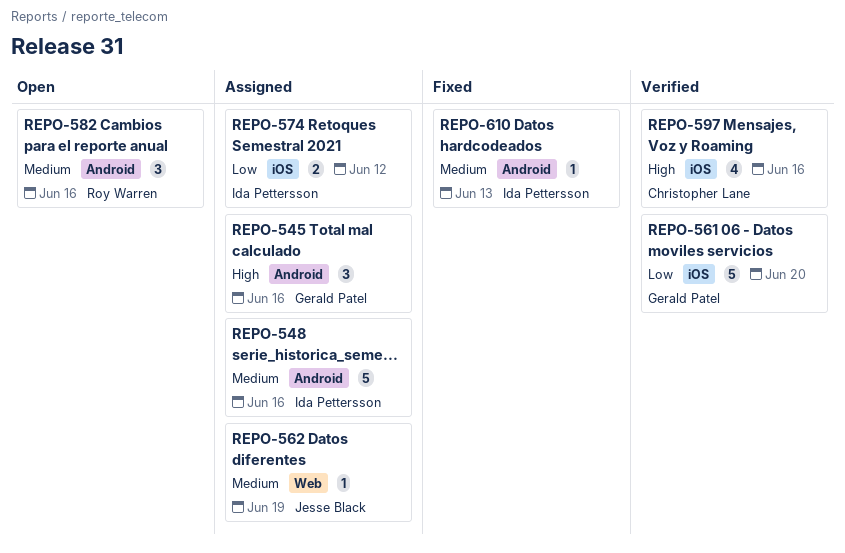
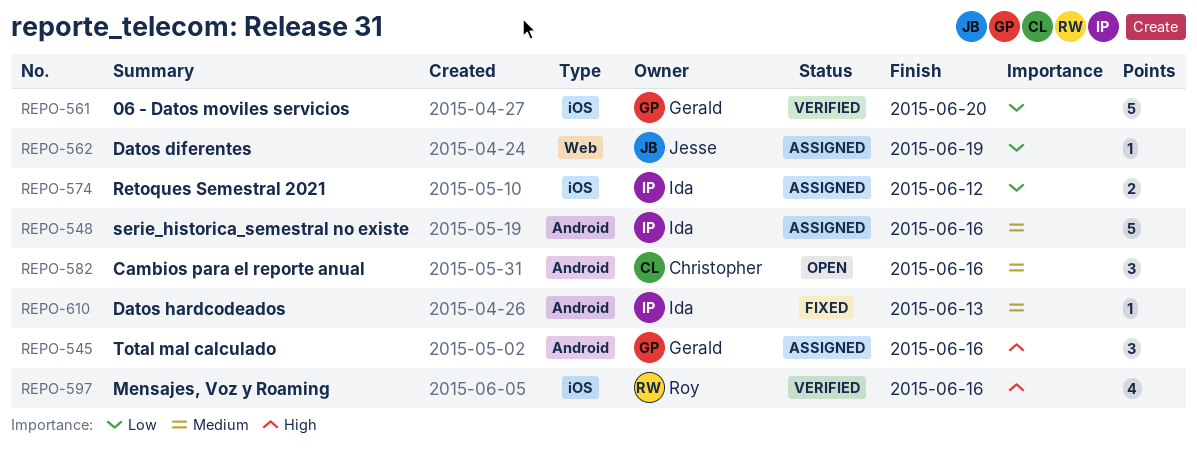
REPO-562, priority: Medium -> Low
REPO-582, owner: Roy Warren -> Christopher Lane
REPO-597, owner: Christopher Lane -> Roy Warren

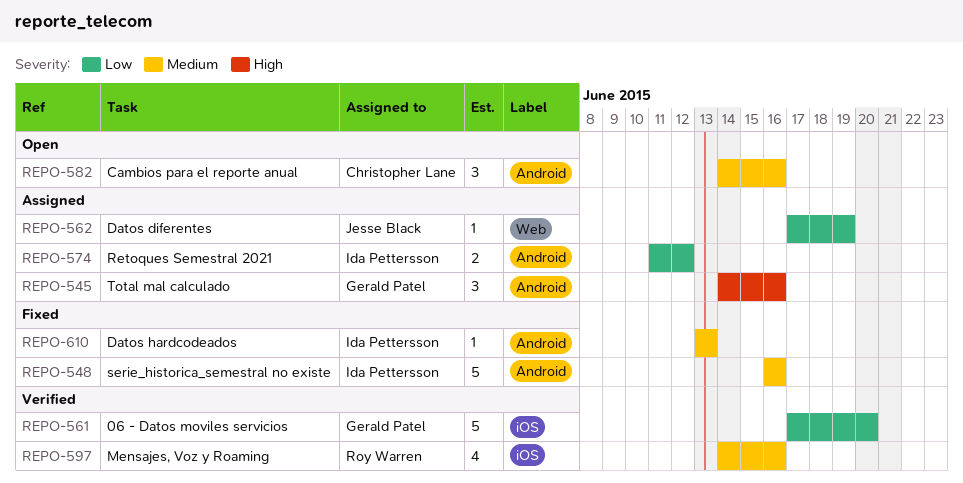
REPO-548, status: Assigned -> Fixed
REPO-574, label: iOS -> Android
REPO-597, priority: High -> Medium

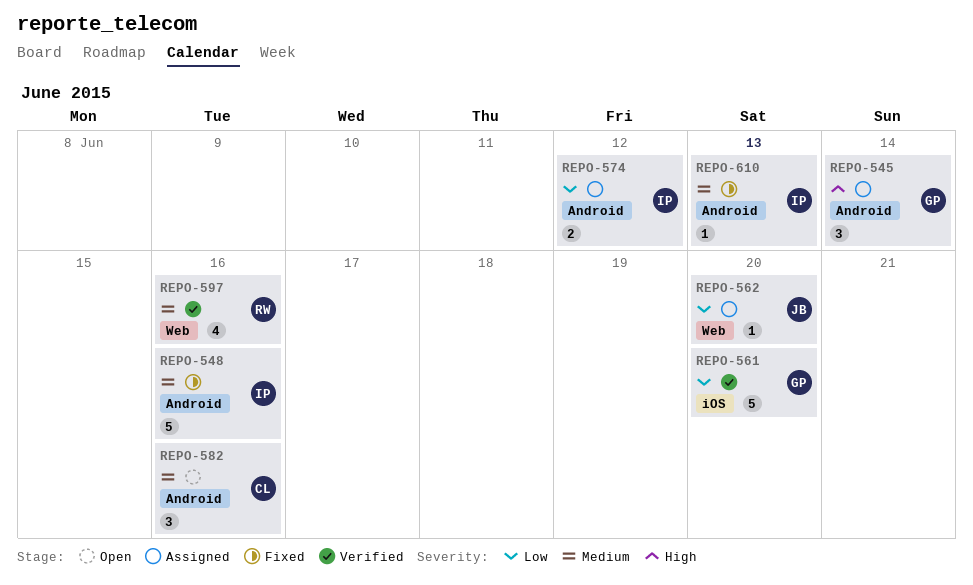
REPO-545, due: Jun 16 -> Jun 14
REPO-562, due: Jun 19 -> Jun 20
REPO-597, label: iOS -> Web

